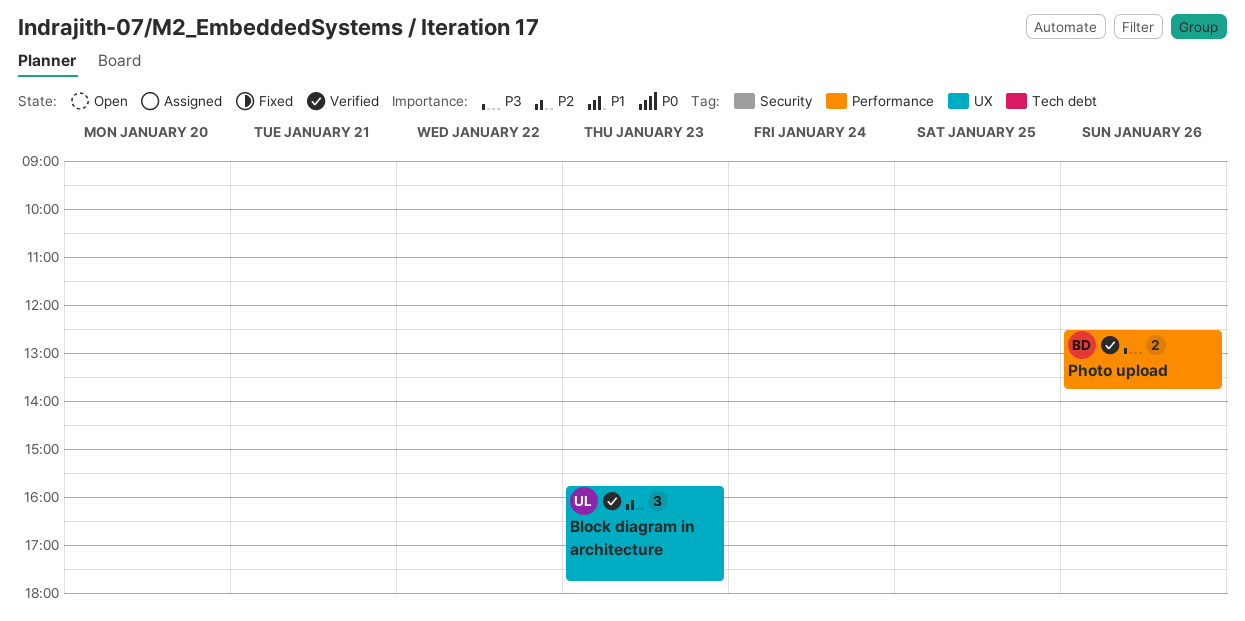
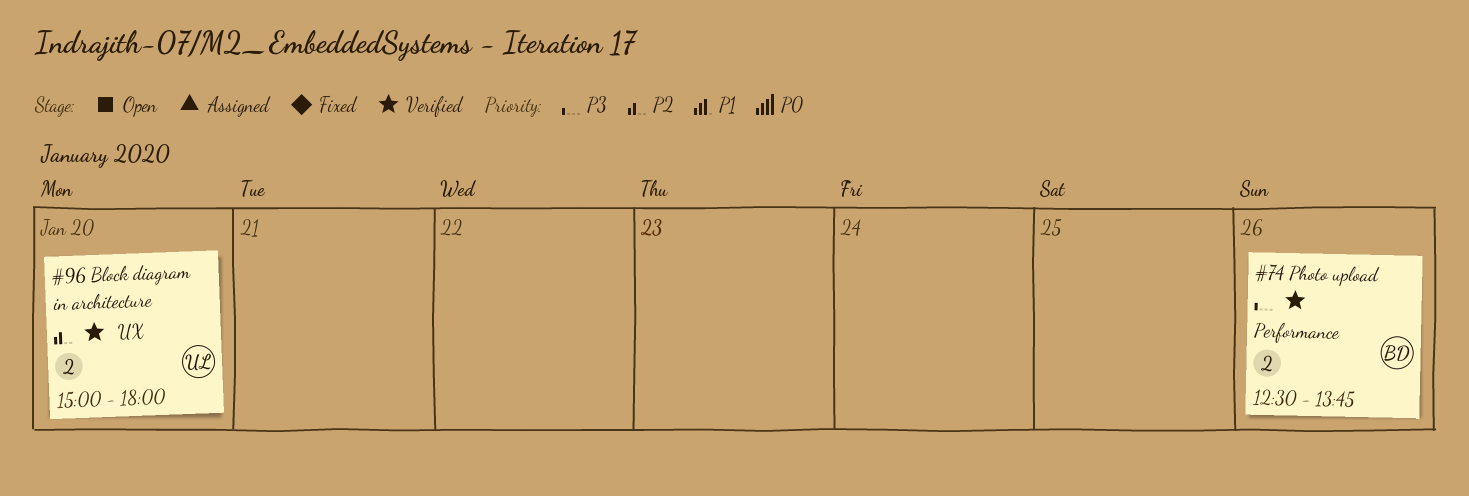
Block diagram in architecture, estimate: 3 -> 2
Block diagram in architecture, day: Jan 23 -> Jan 20
Block diagram in architecture, begins: 15:45 -> 15:00
Block diagram in architecture, ends: 17:45 -> 18:00

